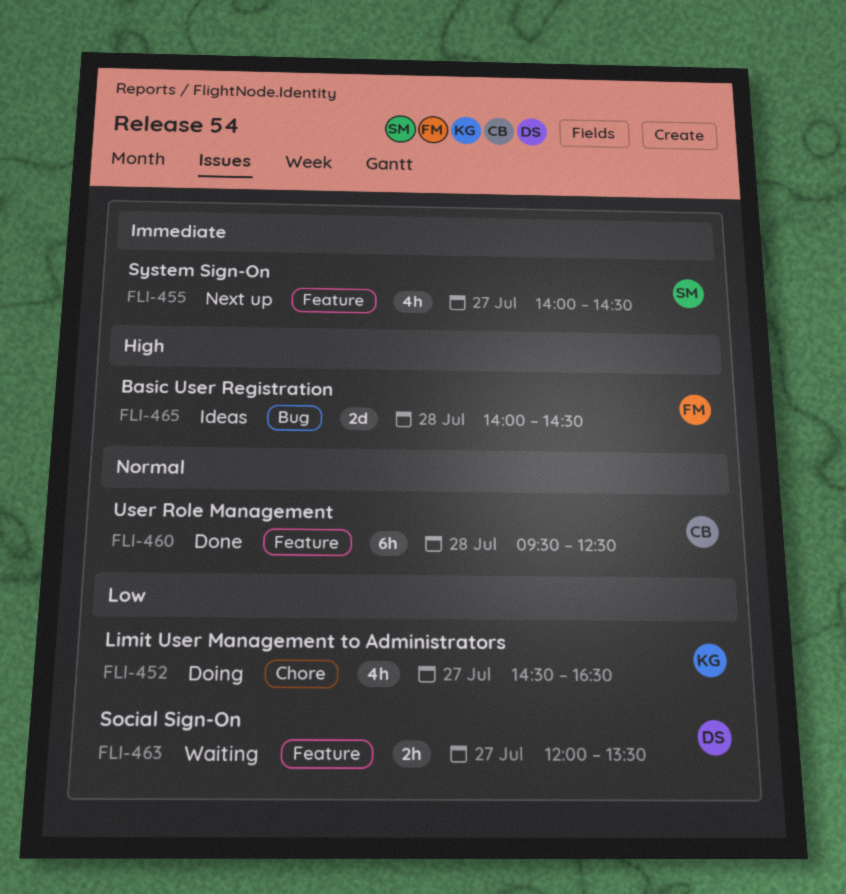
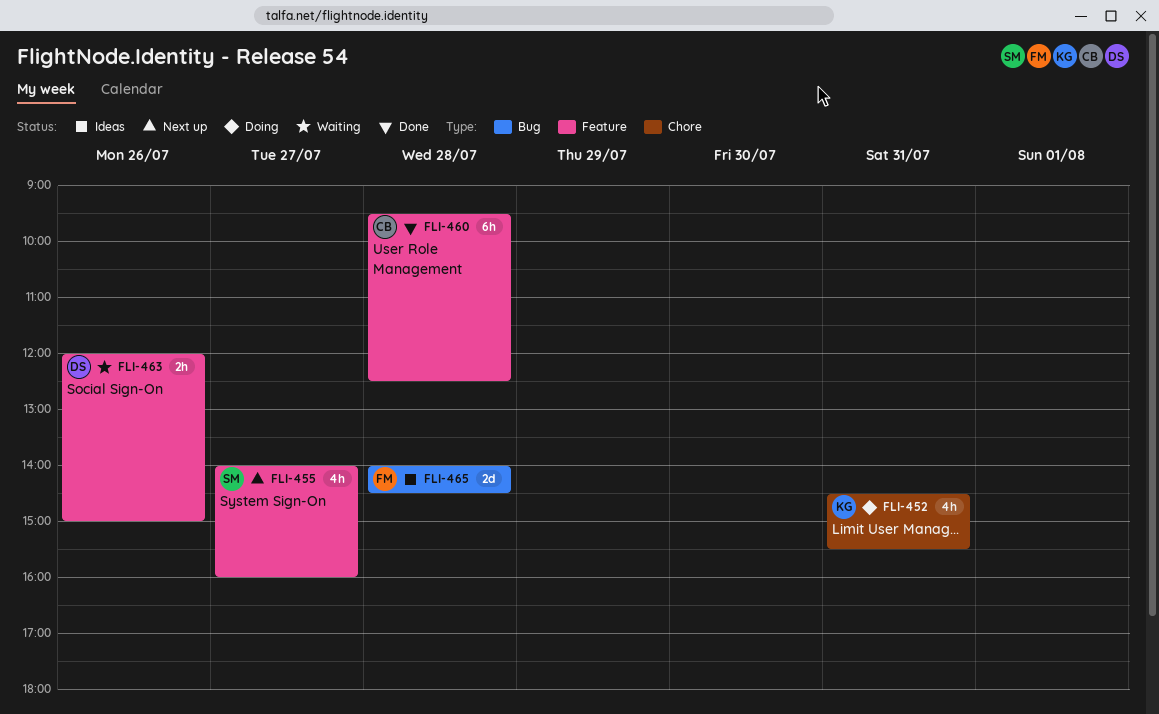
FLI-452, day: Jul 27 -> Jul 31
FLI-452, ends: 16:30 -> 15:30
FLI-455, ends: 14:30 -> 16:00
FLI-463, day: Jul 27 -> Jul 26
FLI-463, ends: 13:30 -> 15:00

